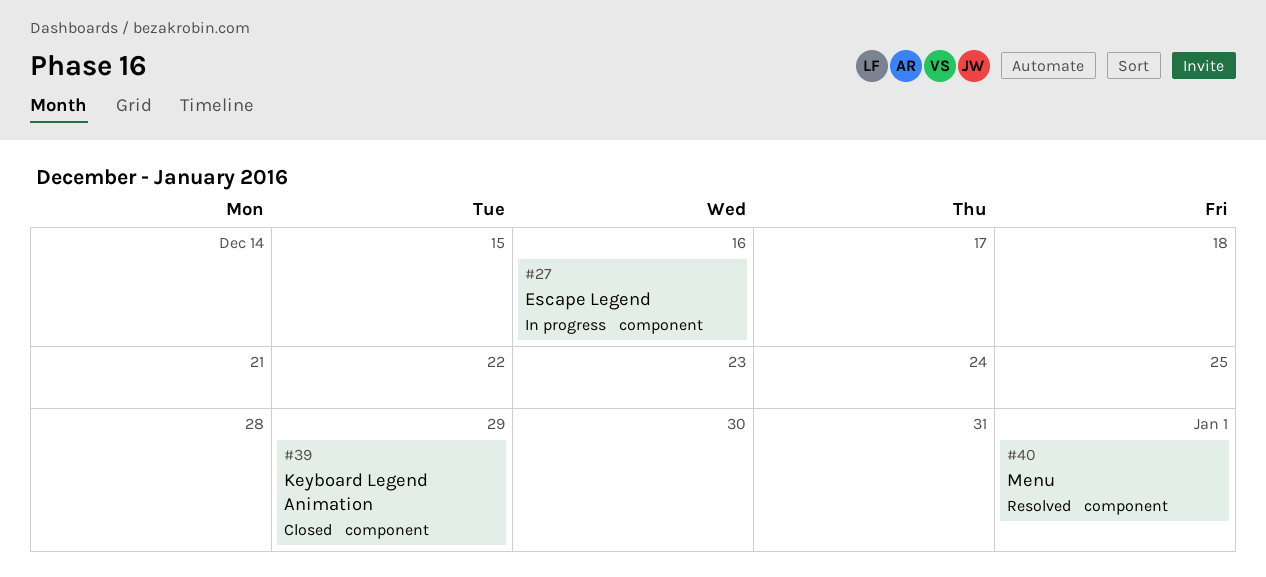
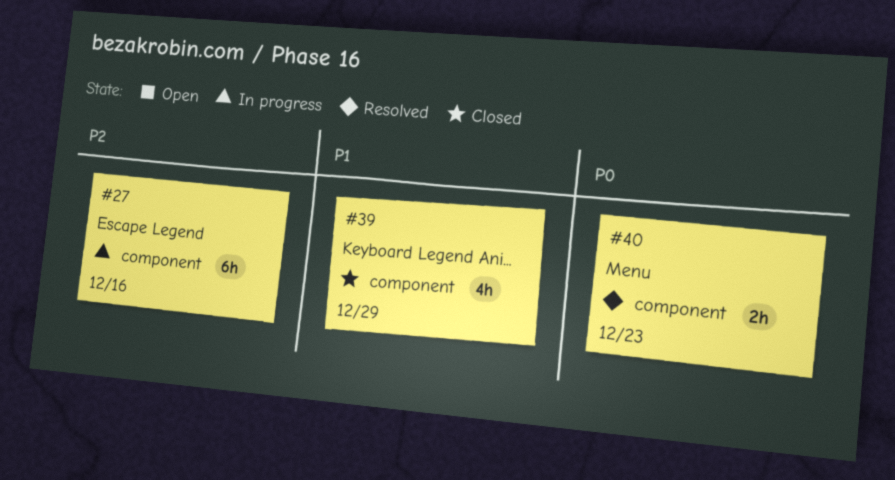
#40, due: Jan 1 -> Dec 23

